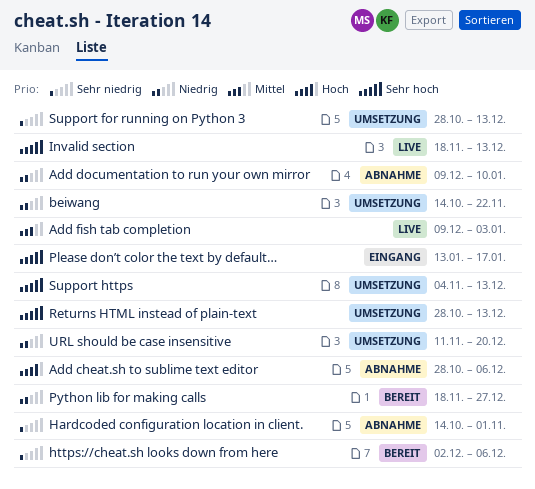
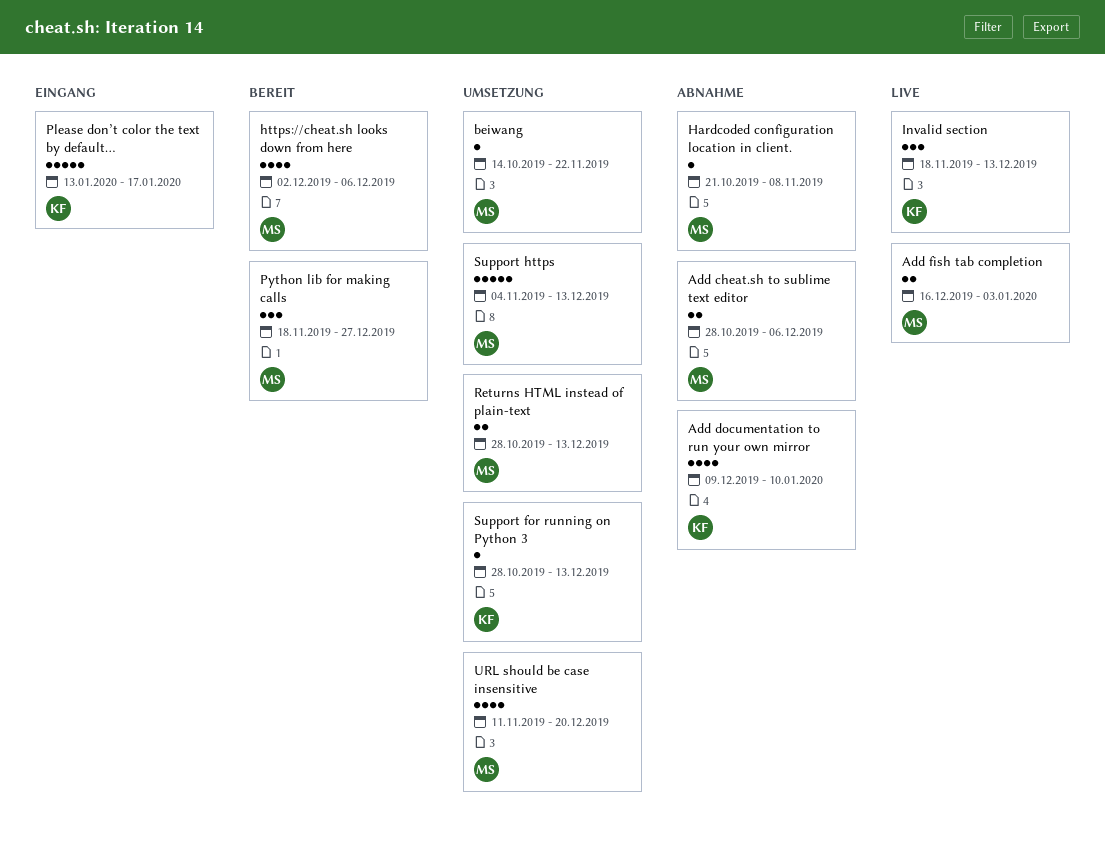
Add fish tab completion, start: Dec 9 -> Dec 16
Hardcoded configuration location in client., start: Oct 14 -> Oct 21
Hardcoded configuration location in client., due: Nov 1 -> Nov 8

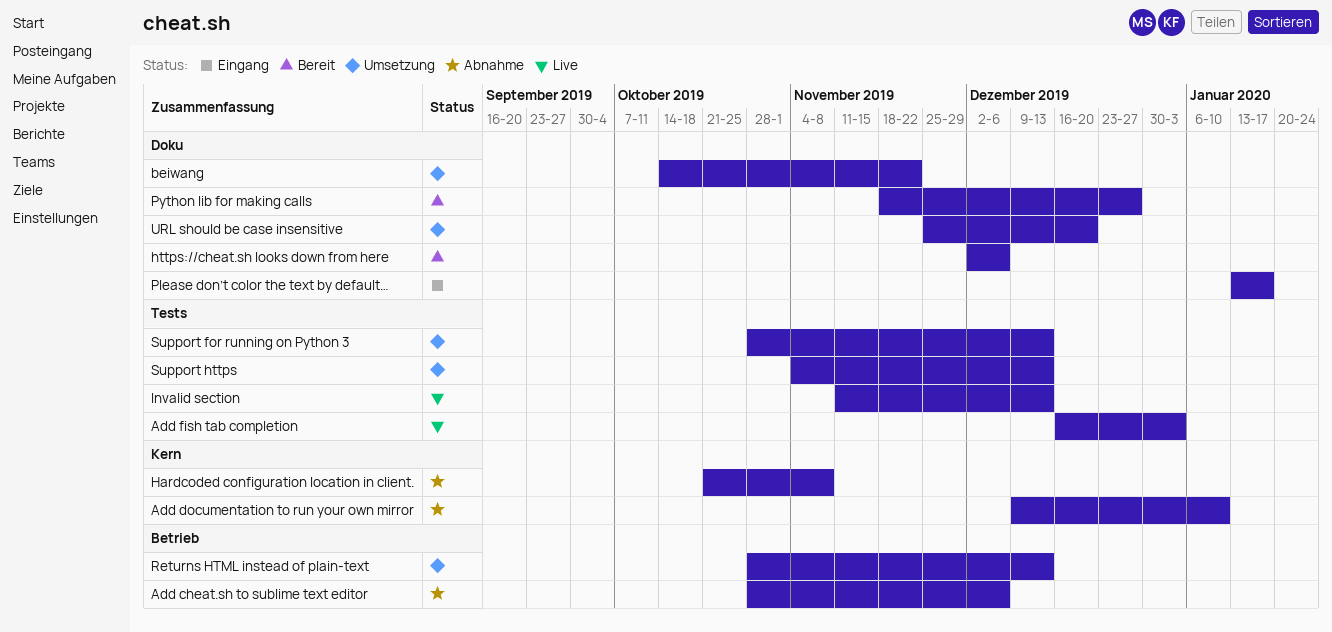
Invalid section, start: Nov 18 -> Nov 11
URL should be case insensitive, start: Nov 11 -> Nov 25

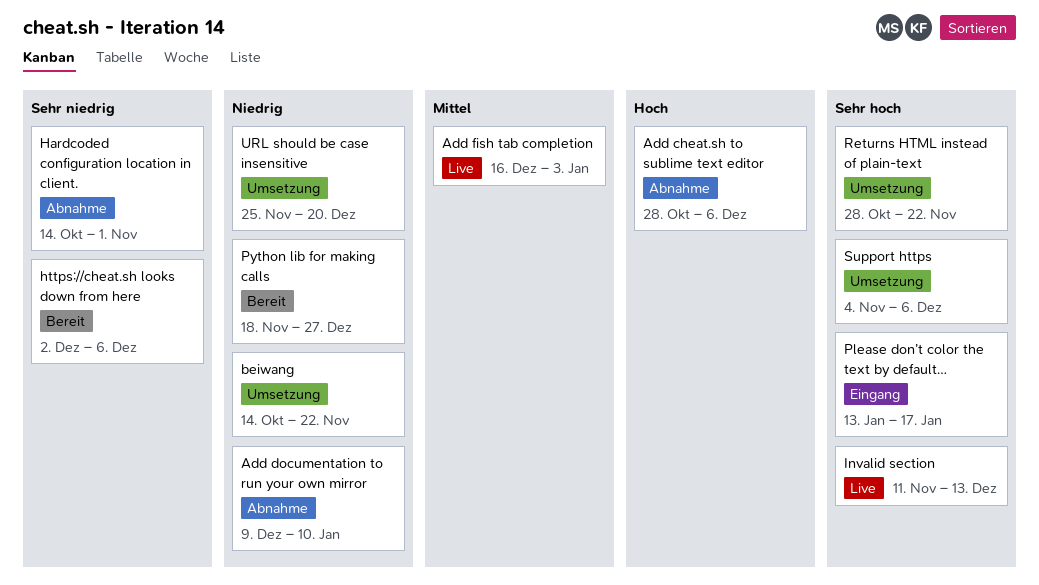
Hardcoded configuration location in client., start: Oct 21 -> Oct 14
Hardcoded configuration location in client., due: Nov 8 -> Nov 1
Returns HTML instead of plain-text, due: Dec 13 -> Nov 22
Support for running on Python 3: present -> none
Support https, due: Dec 13 -> Dec 6

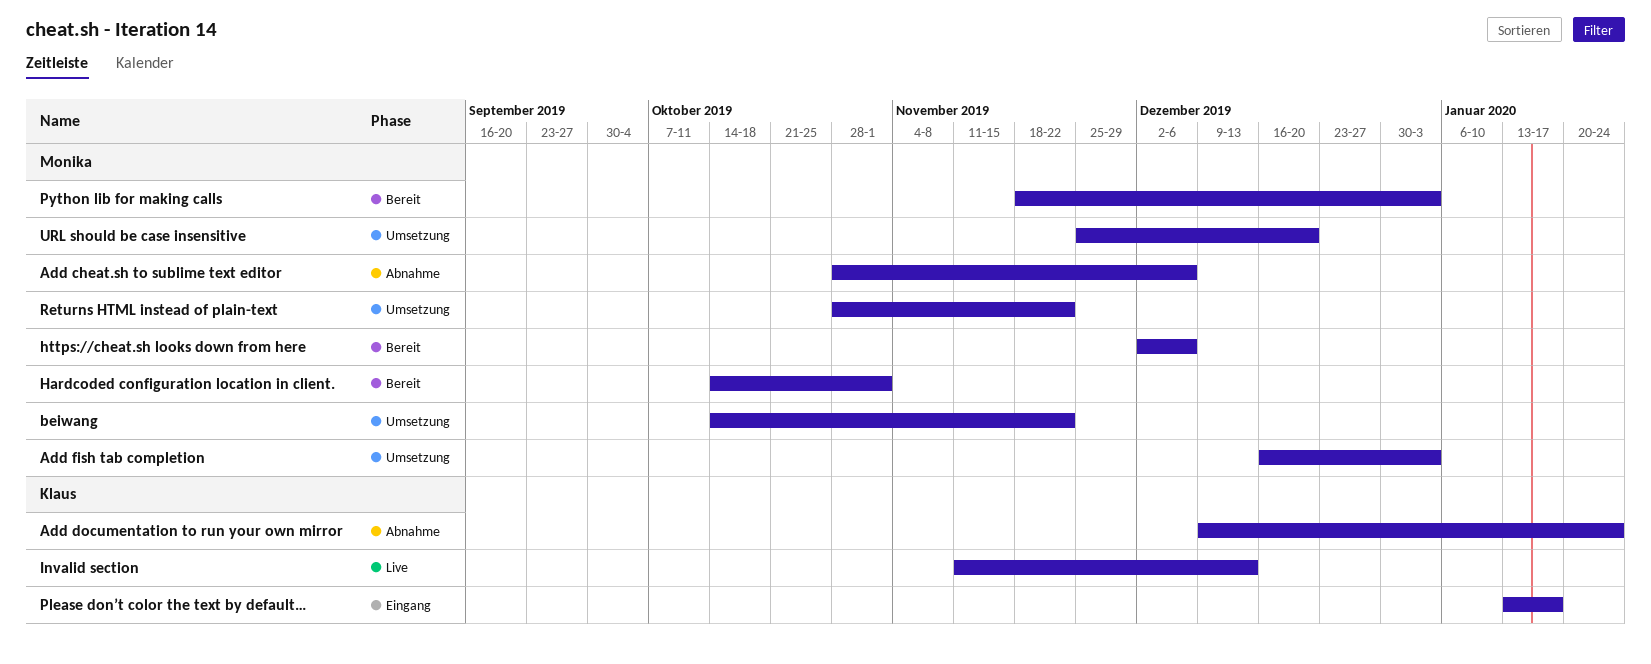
Add documentation to run your own mirror, due: Jan 10 -> Jan 24
Add fish tab completion, status: Live -> Umsetzung
Hardcoded configuration location in client., status: Abnahme -> Bereit
Python lib for making calls, due: Dec 27 -> Jan 3
Support https: present -> none

